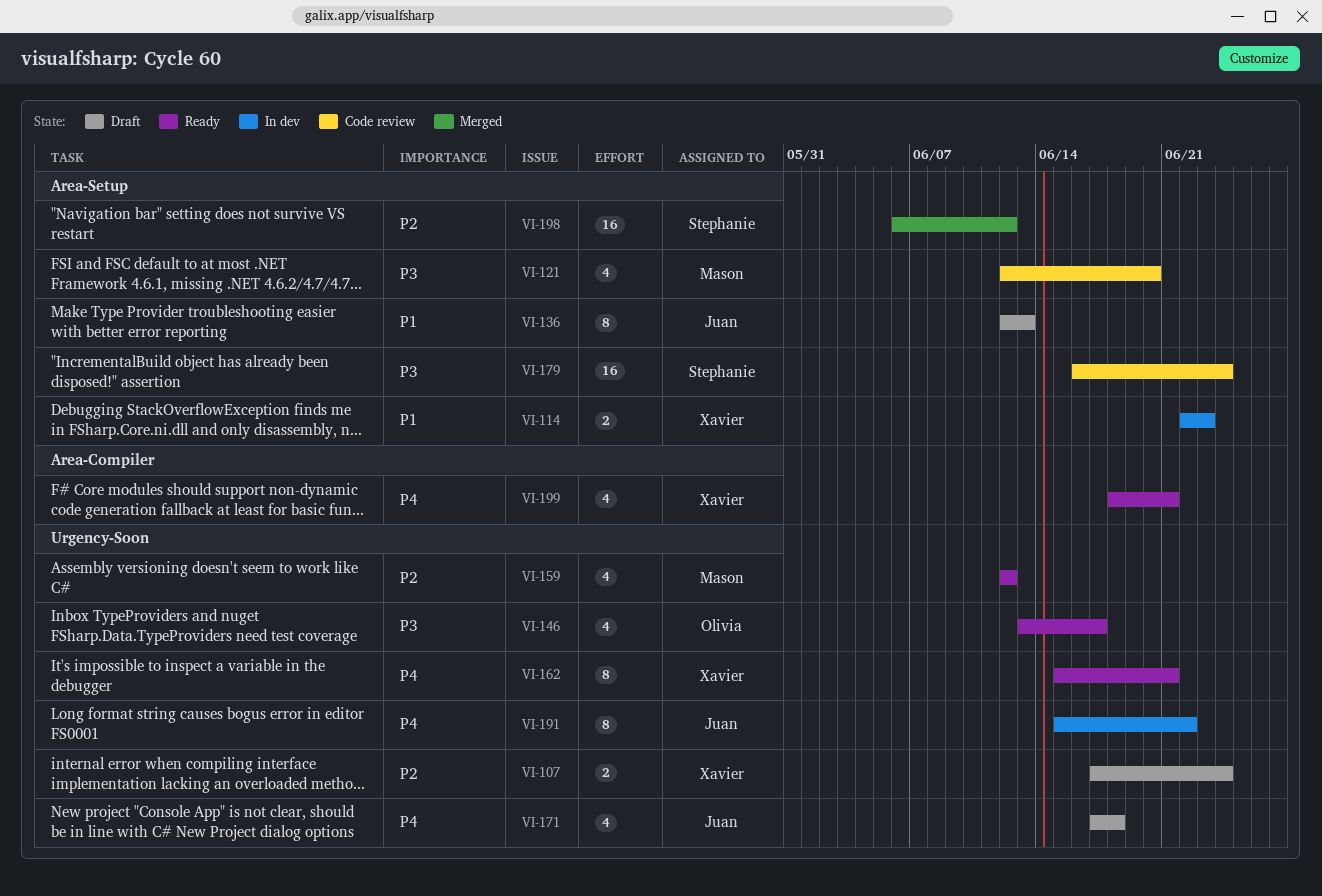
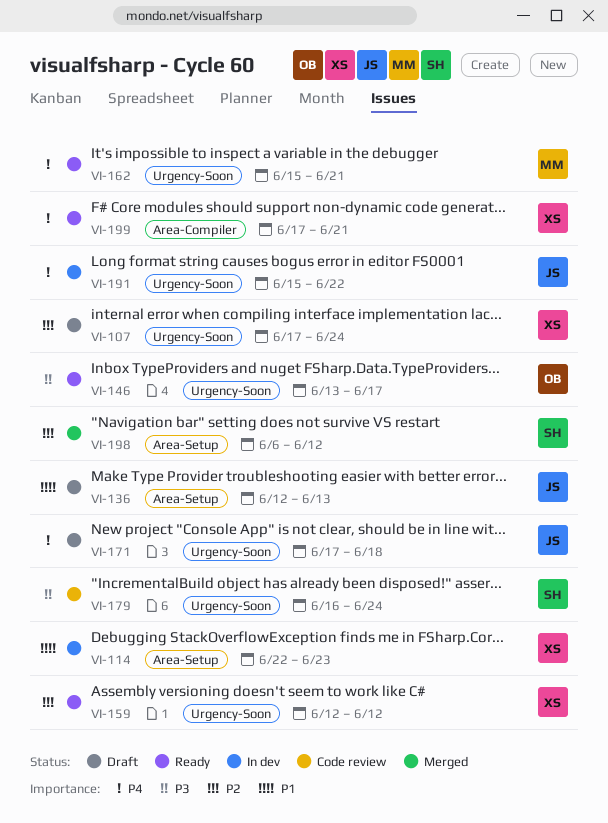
VI-121: present -> none
VI-159, owner: Mason -> Xavier
VI-162, owner: Xavier -> Mason
VI-179, label: Area-Setup -> Urgency-Soon
VI-199, start: Jun 18 -> Jun 17

